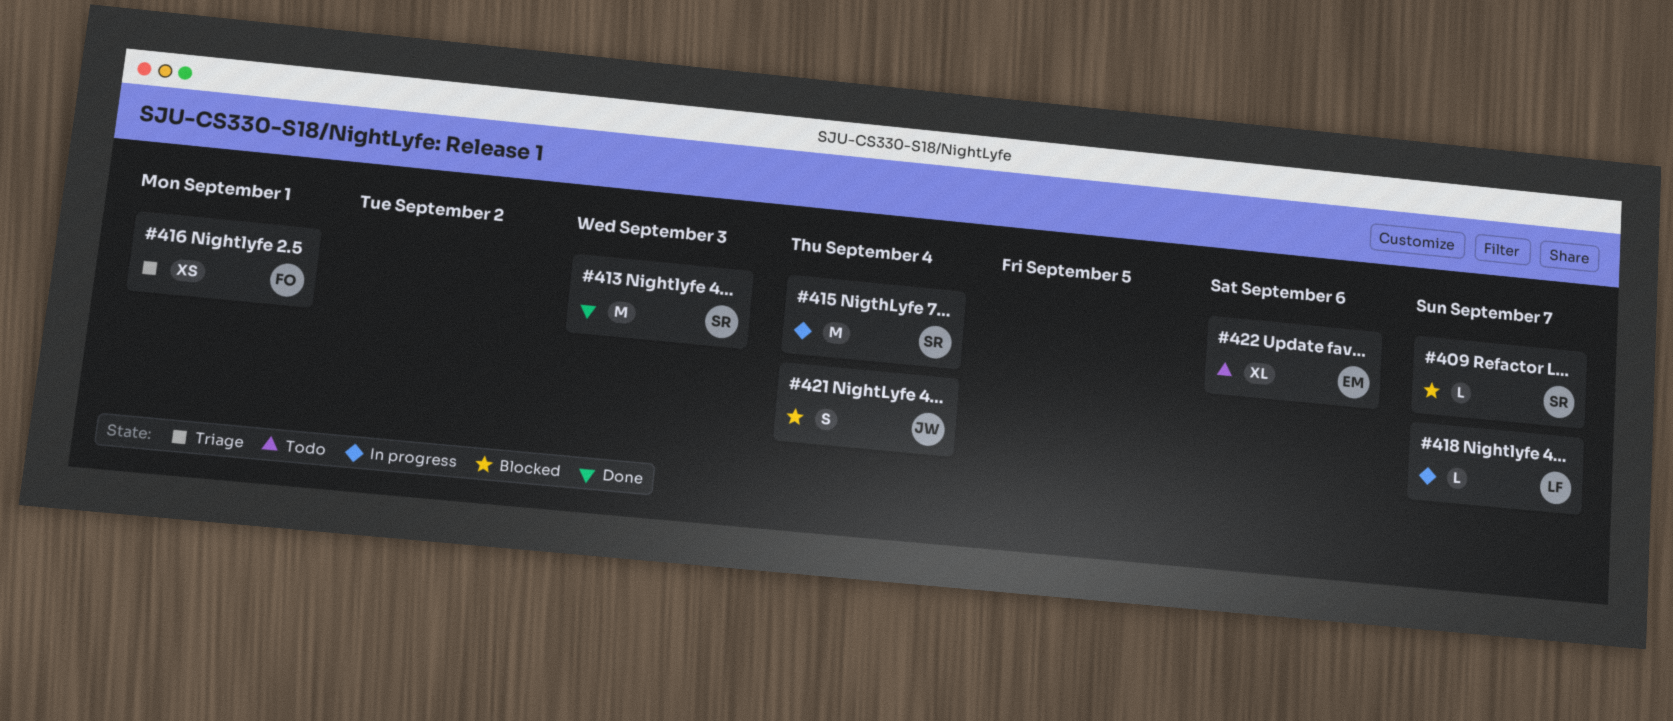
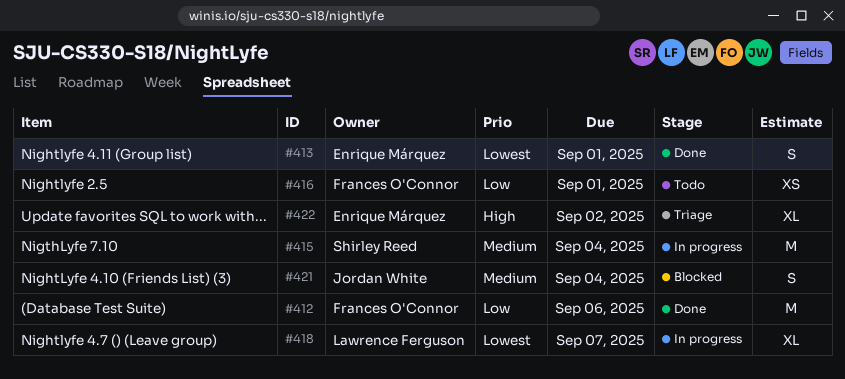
#409: present -> none
#412: none -> present
#413, owner: Shirley Reed -> Enrique Márquez
#413, estimate: M -> S
#413, due: Sep 3 -> Sep 1
#416, status: Triage -> Todo
#418, estimate: L -> XL
#422, status: Todo -> Triage
#422, due: Sep 6 -> Sep 2

